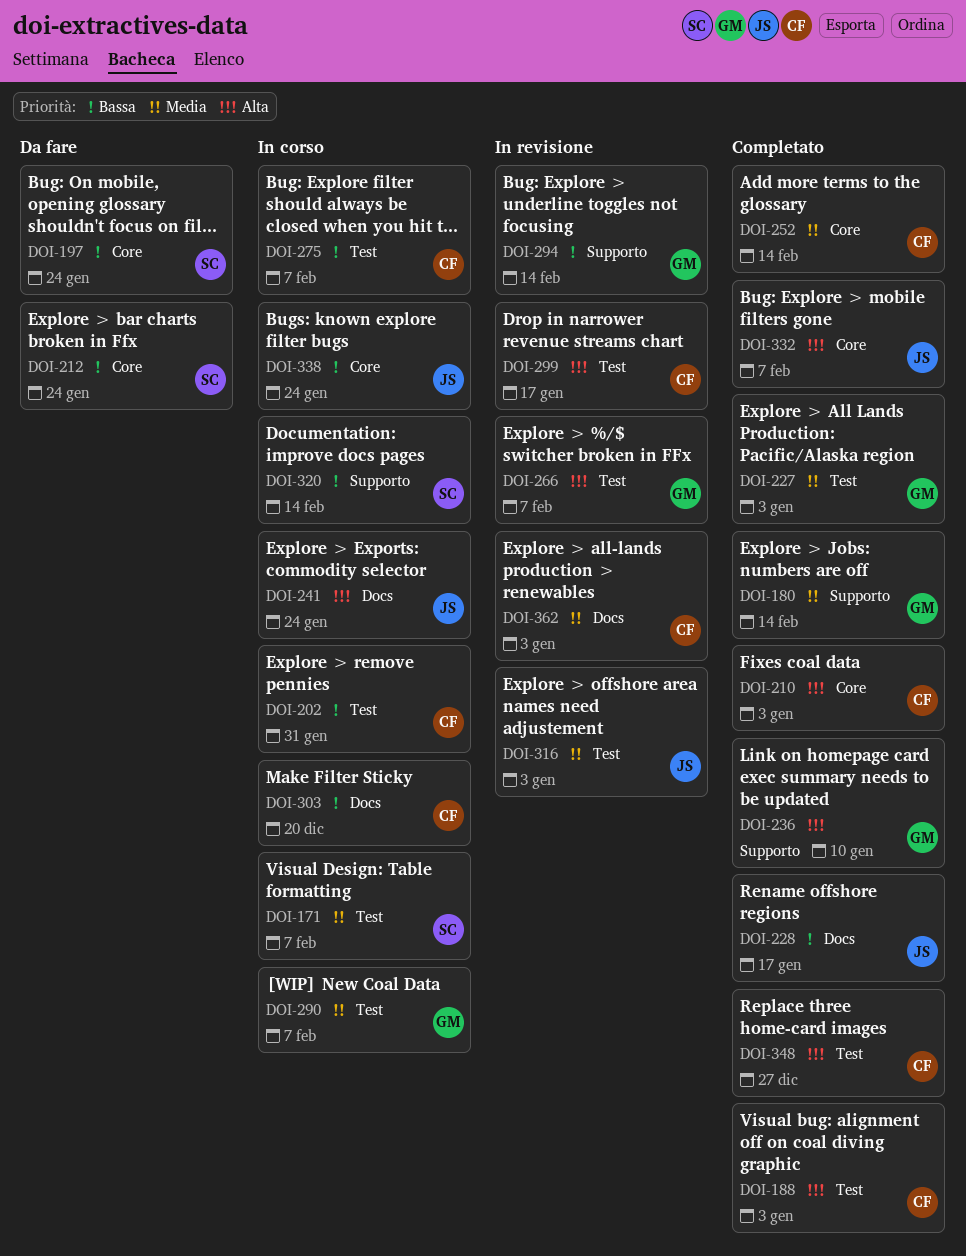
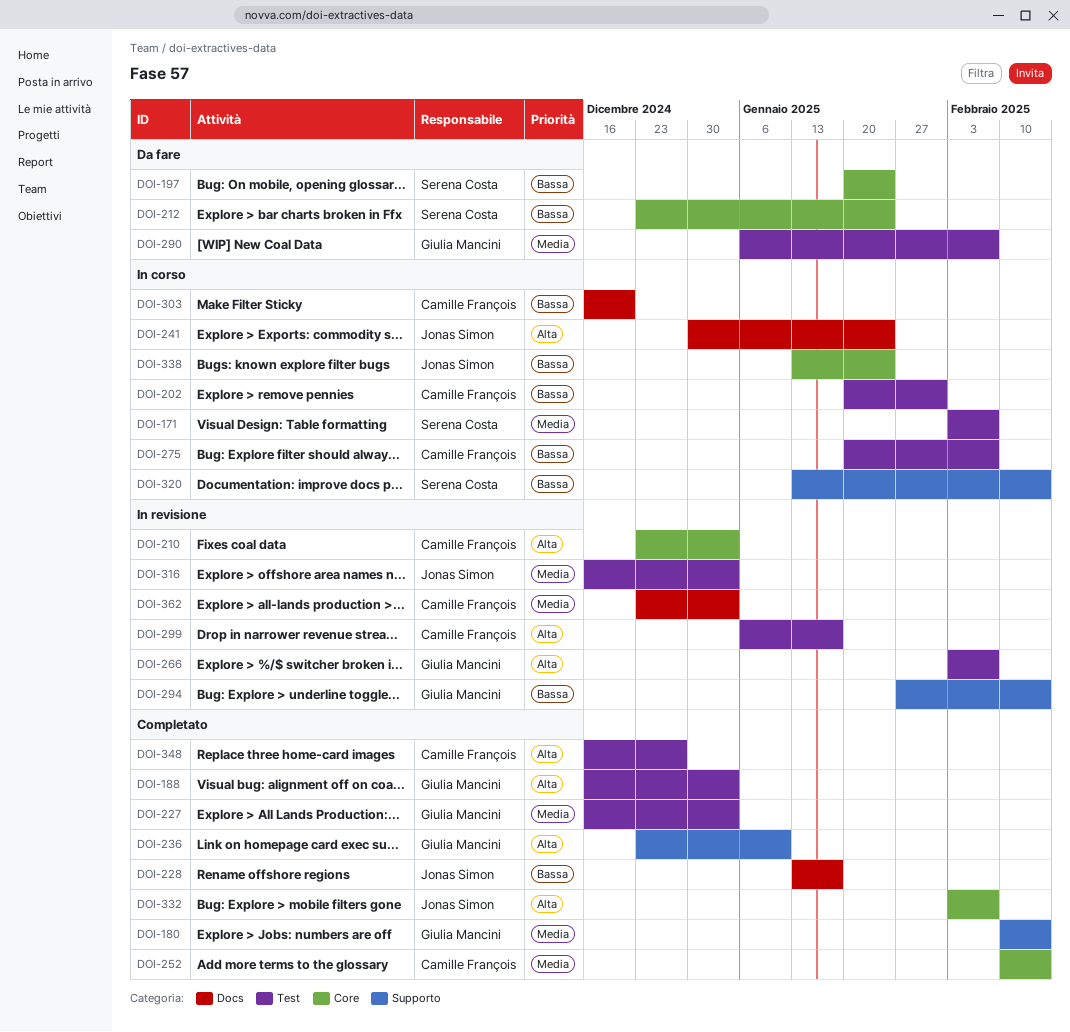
DOI-188, owner: Camille François -> Giulia Mancini
DOI-210, status: Completato -> In revisione
DOI-290, status: In corso -> Da fare

